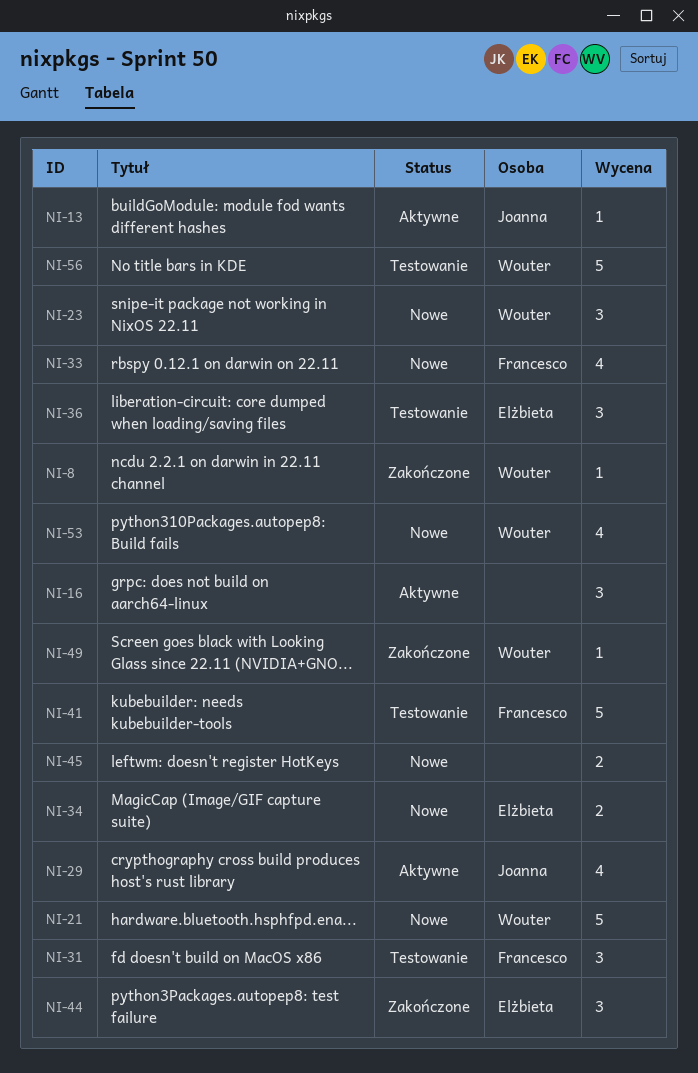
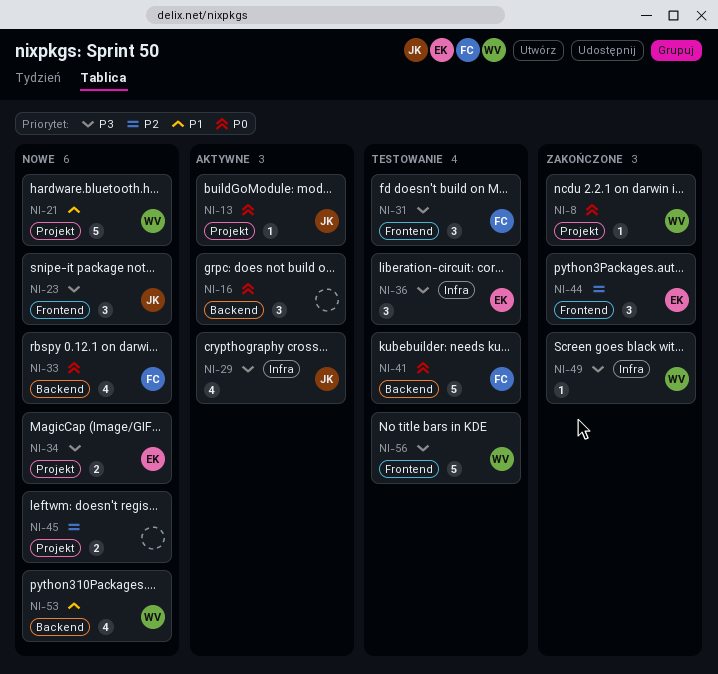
NI-23, owner: Wouter -> Joanna

